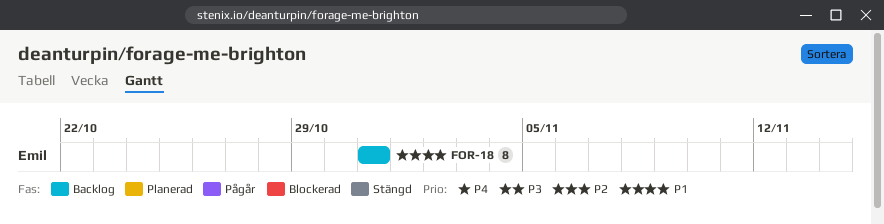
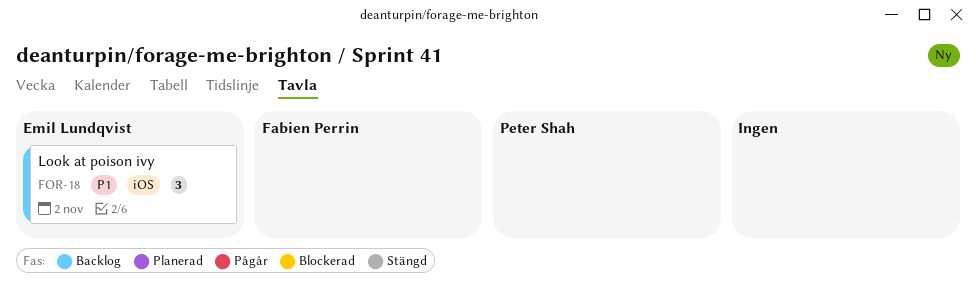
FOR-18, estimate: 8 -> 3
FOR-18, due: Oct 31 -> Nov 2

